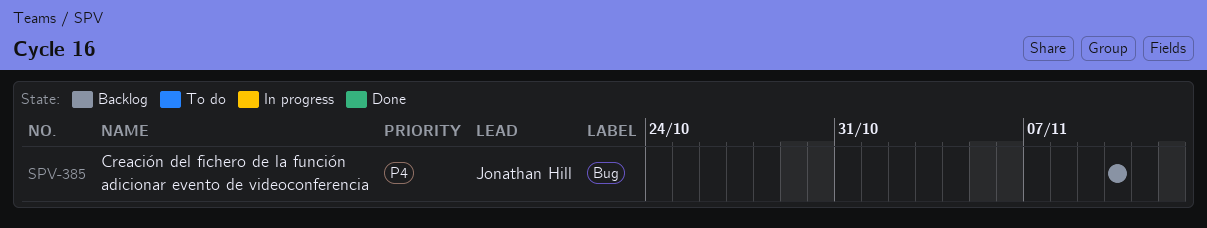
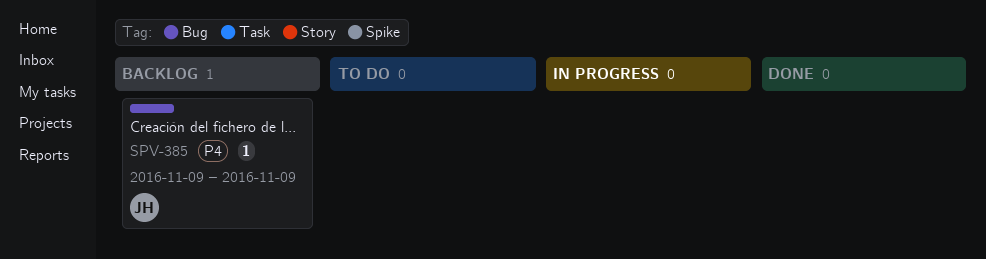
SPV-385, start: Nov 10 -> Nov 9
SPV-385, due: Nov 10 -> Nov 9

